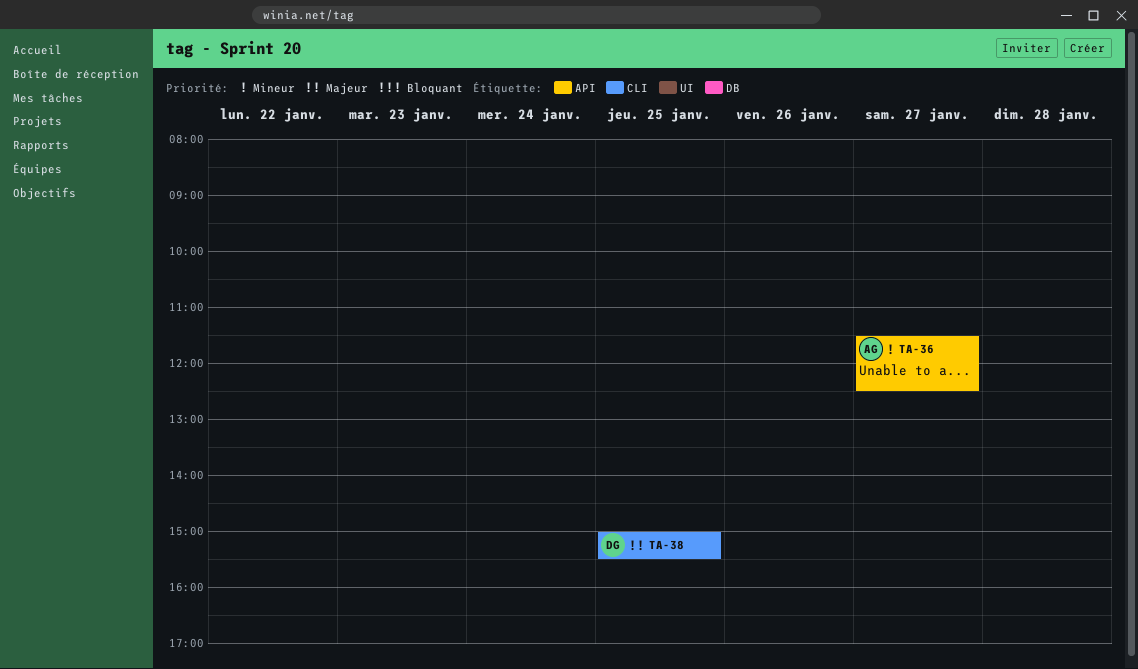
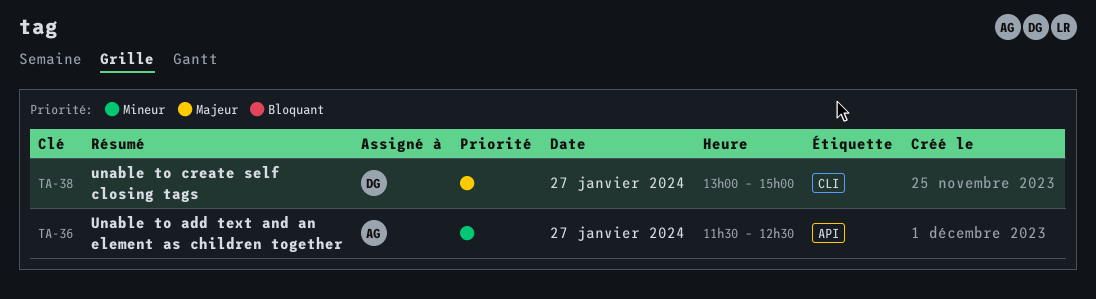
TA-38, day: Jan 25 -> Jan 27
TA-38, begins: 15:00 -> 13:00
TA-38, ends: 15:30 -> 15:00

